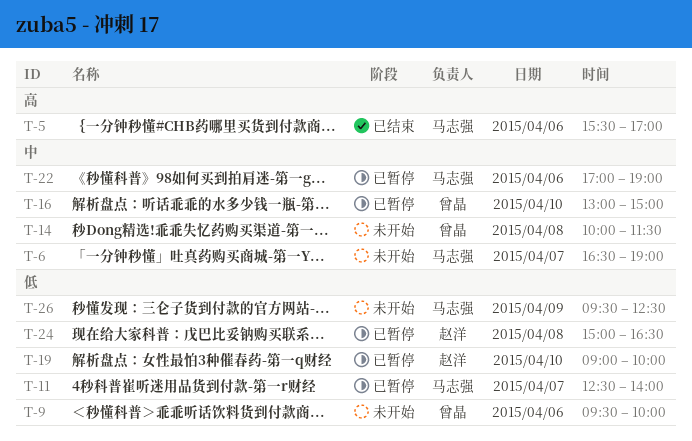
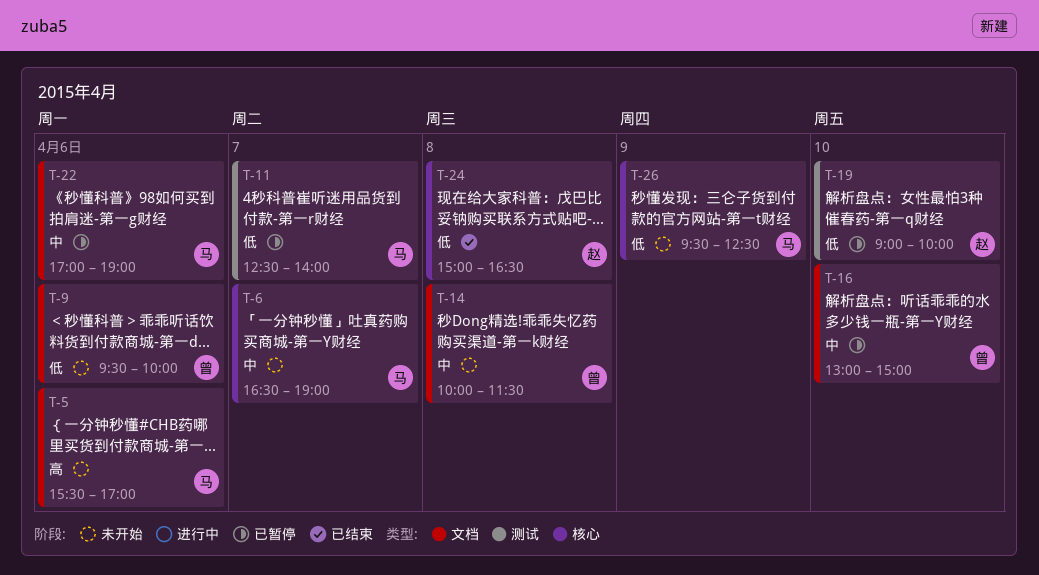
T-5, status: 已结束 -> 未开始
T-24, status: 已暂停 -> 已结束

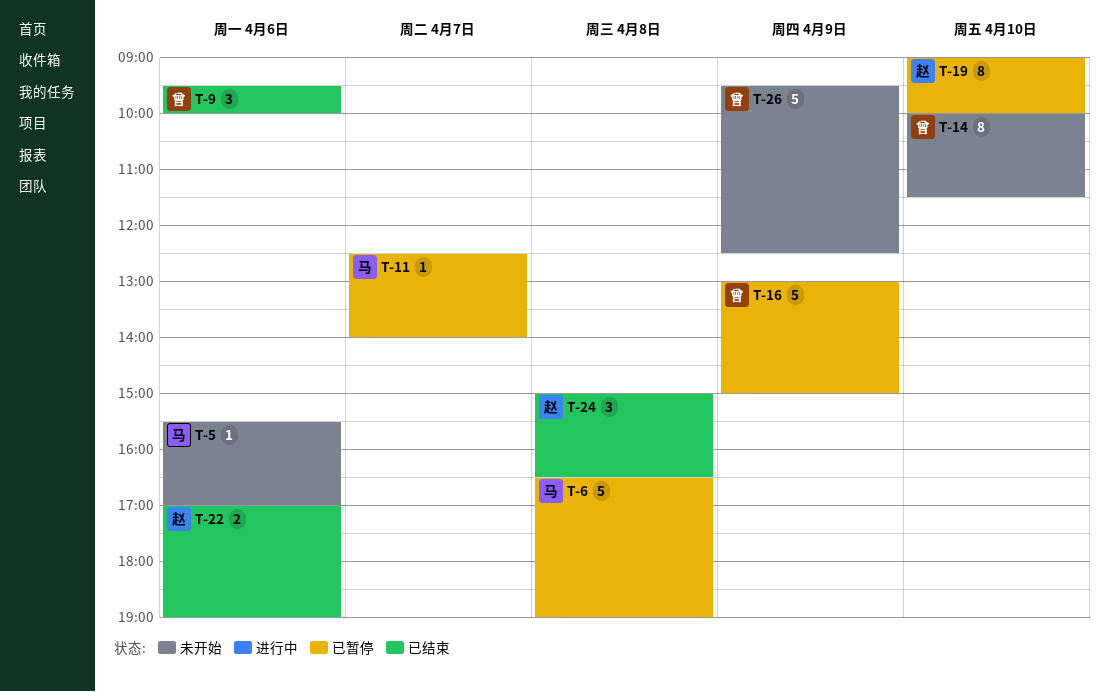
T-6, status: 未开始 -> 已暂停
T-6, day: Apr 7 -> Apr 8
T-9, status: 未开始 -> 已结束
T-14, day: Apr 8 -> Apr 10
T-16, day: Apr 10 -> Apr 9
T-22, status: 已暂停 -> 已结束
T-22, owner: 马 -> 赵
T-26, owner: 马 -> 曾

